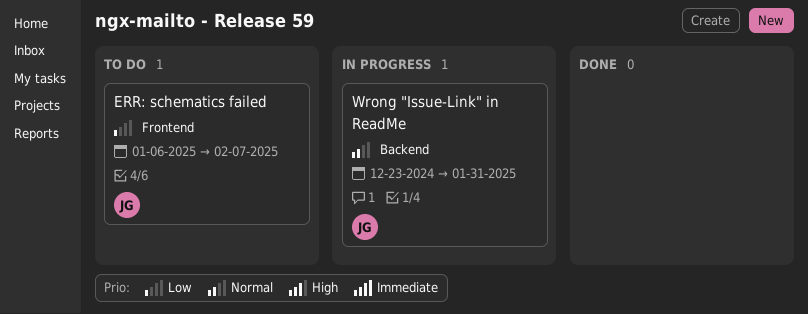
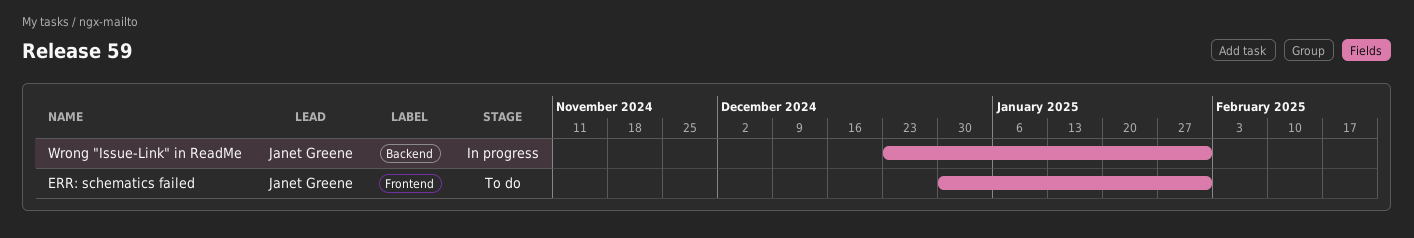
ERR: schematics failed, start: Jan 6 -> Dec 30
ERR: schematics failed, due: Feb 7 -> Jan 31

